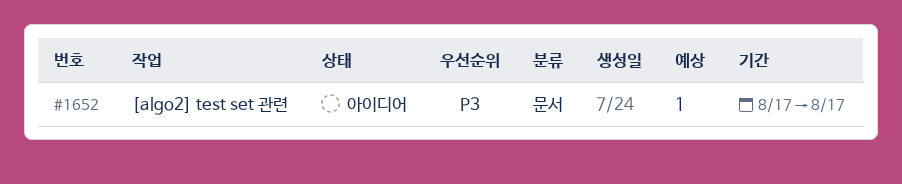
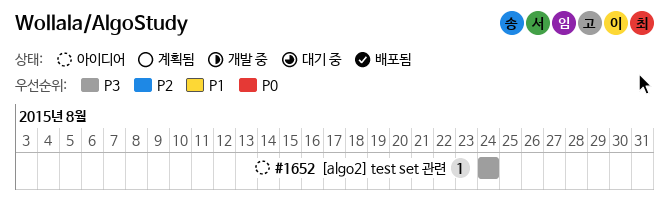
#1652, start: Aug 17 -> Aug 24
#1652, due: Aug 17 -> Aug 24

